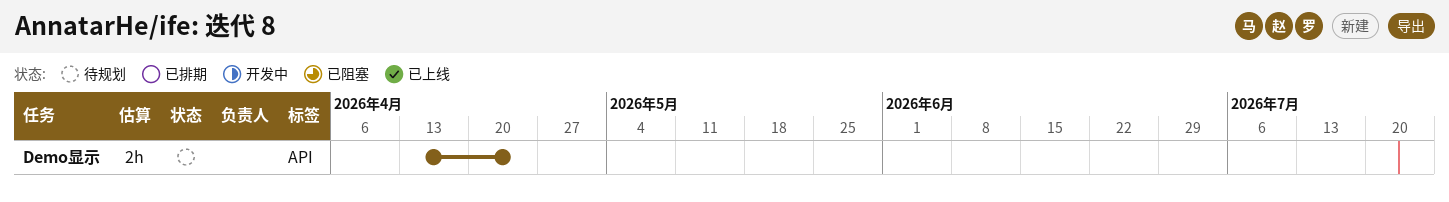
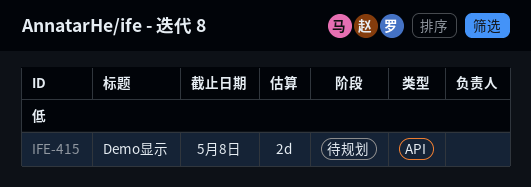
Demo显示, estimate: 2h -> 2d
Demo显示, due: Apr 24 -> May 8

